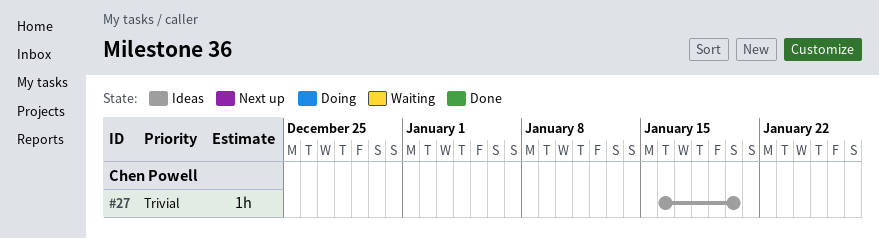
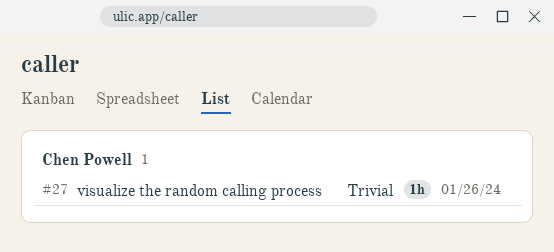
#27, due: Jan 20 -> Jan 26

